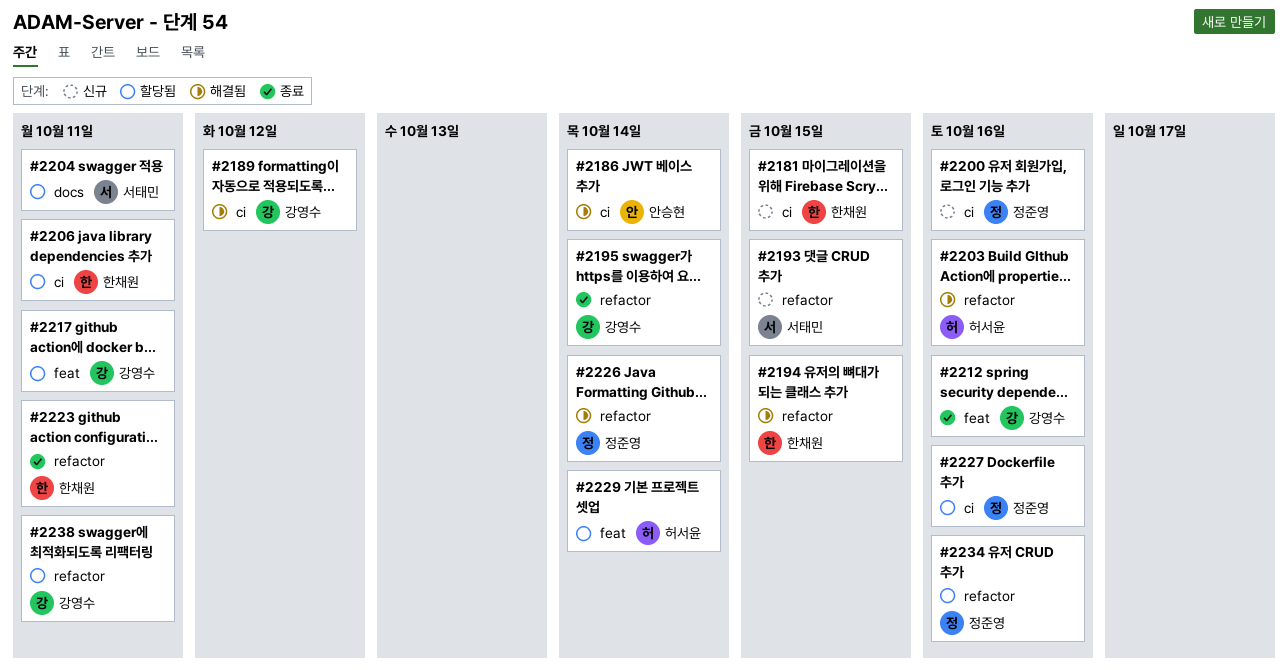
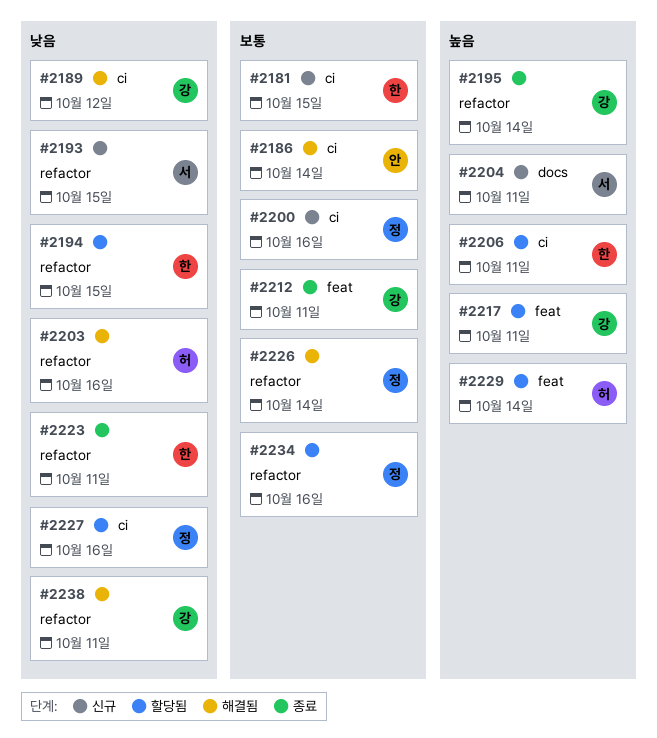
#2194, status: 해결됨 -> 할당됨
#2204, status: 할당됨 -> 신규
#2212, due: Oct 16 -> Oct 11
#2238, status: 할당됨 -> 해결됨

